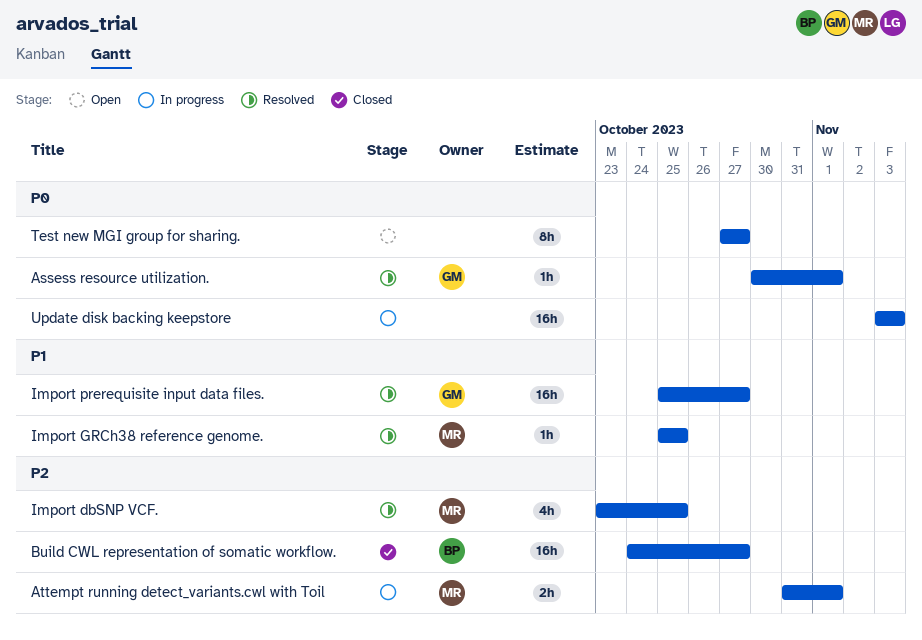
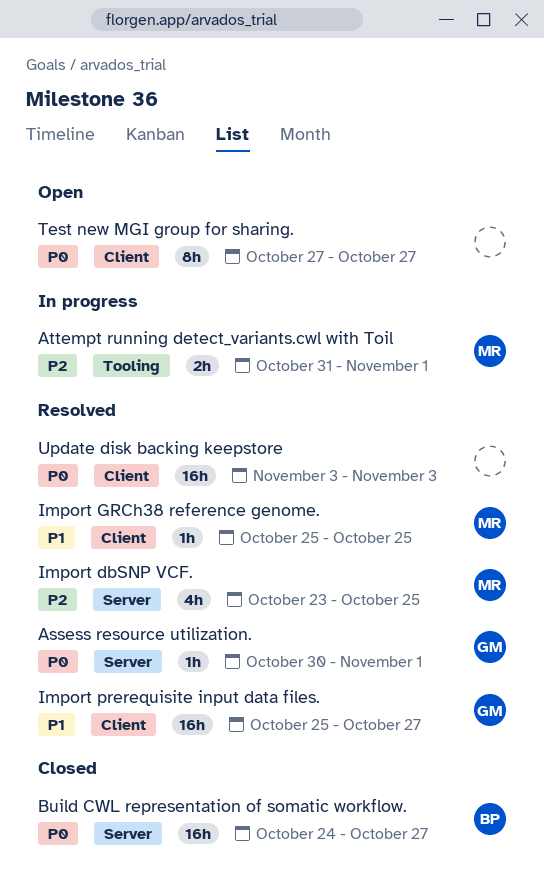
Build CWL representation of somatic workflow., priority: P2 -> P0
Update disk backing keepstore, status: In progress -> Resolved

